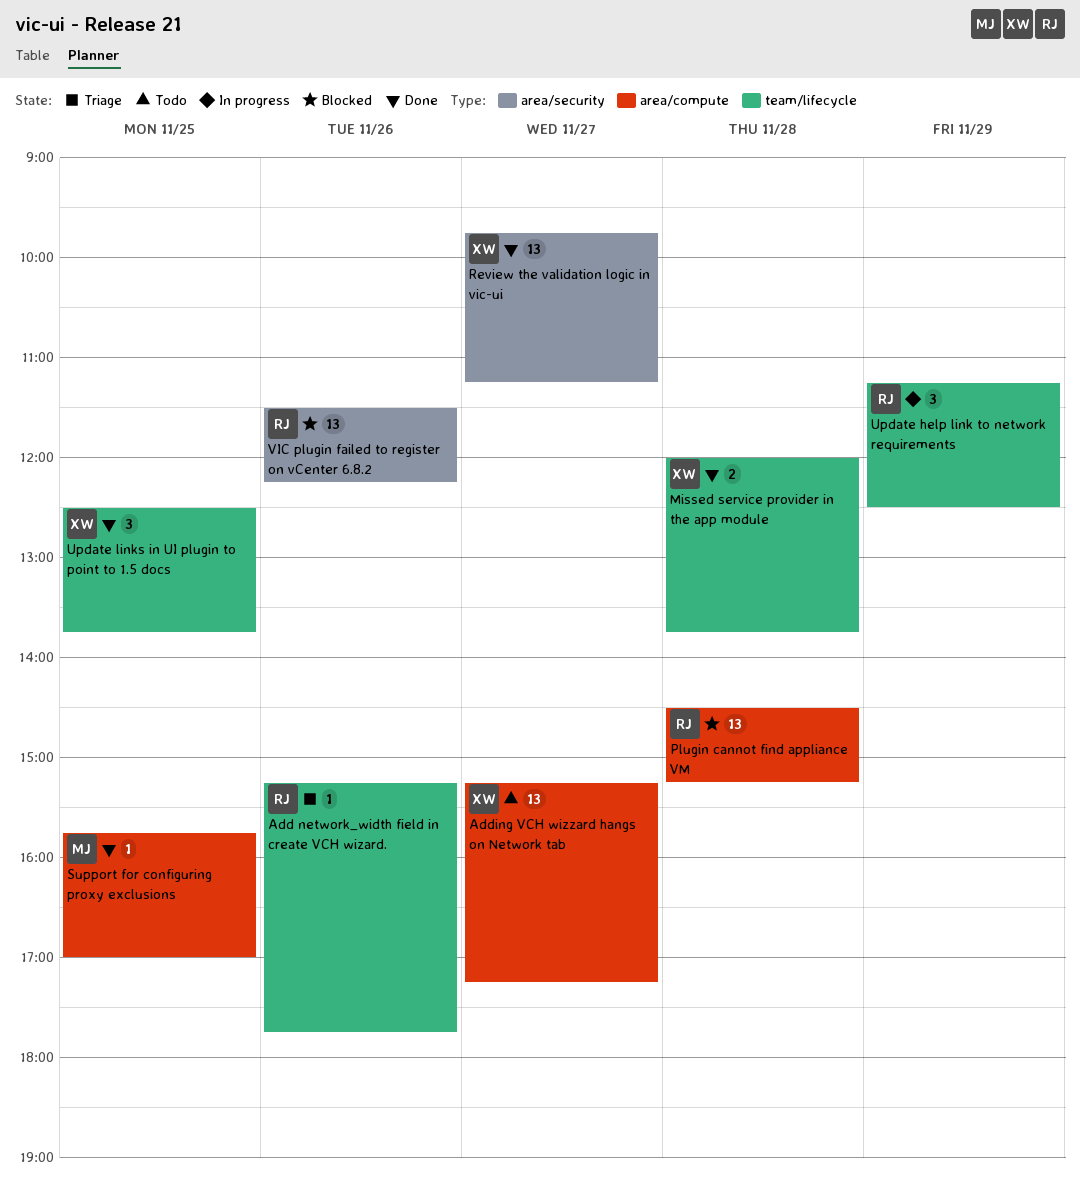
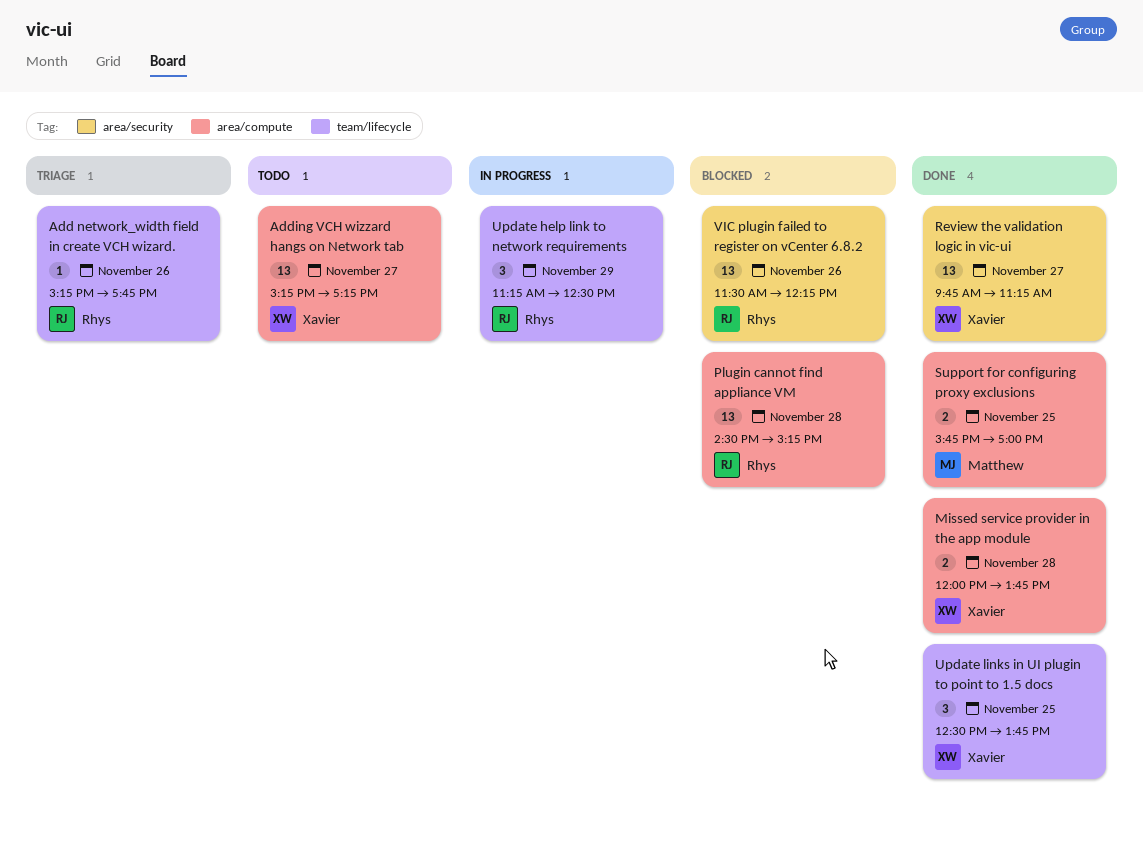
Missed service provider in the app module, label: team/lifecycle -> area/compute
Support for configuring proxy exclusions, estimate: 1 -> 2

